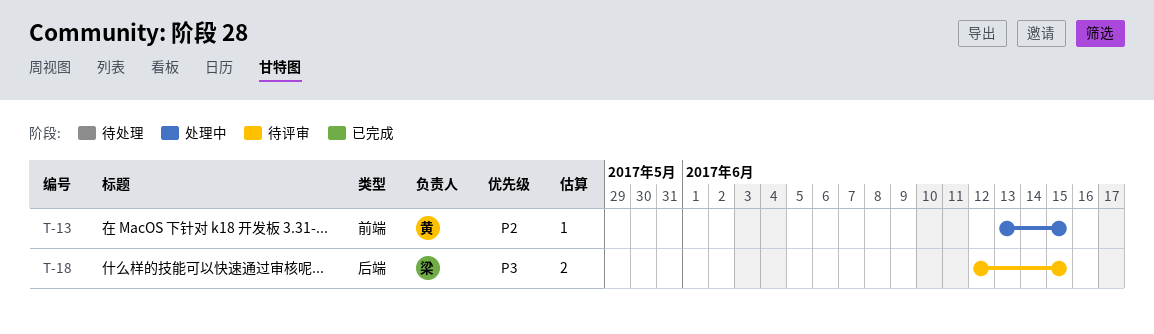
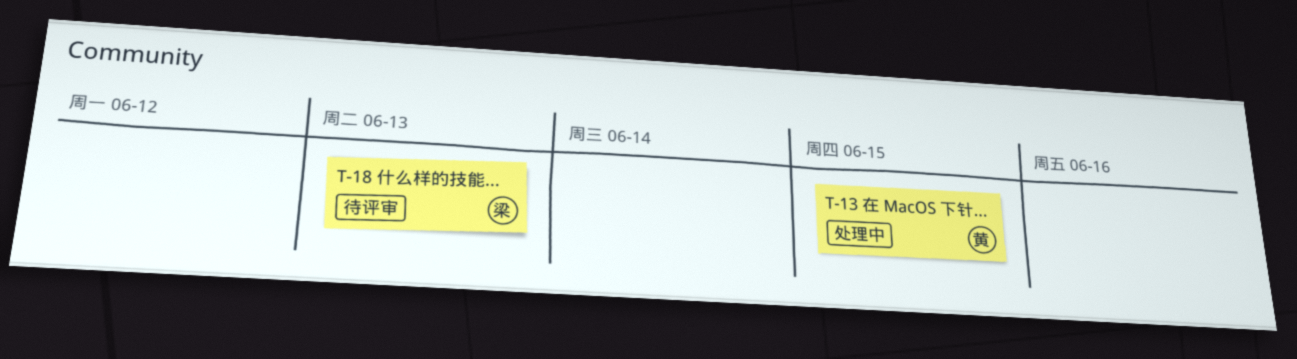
T-18, due: Jun 15 -> Jun 13

